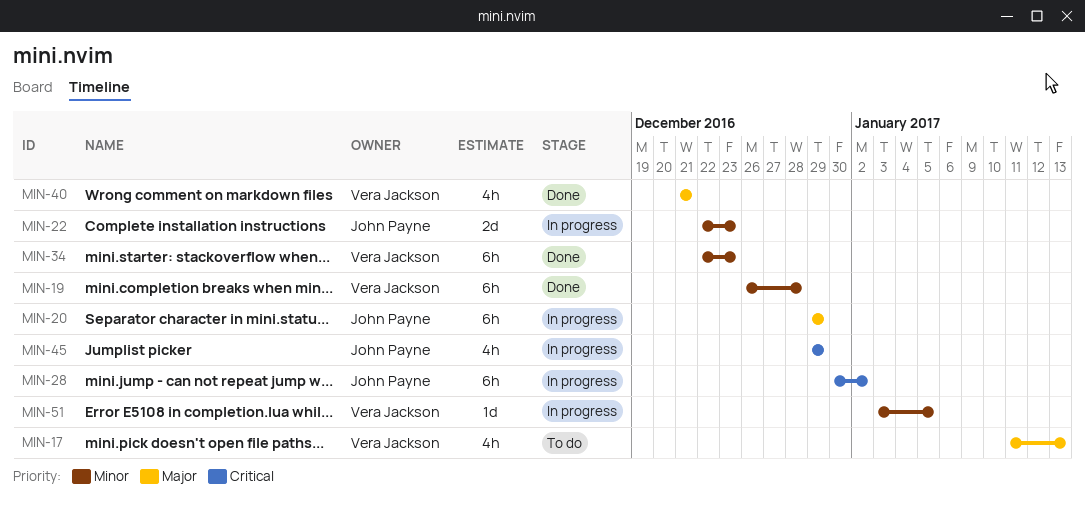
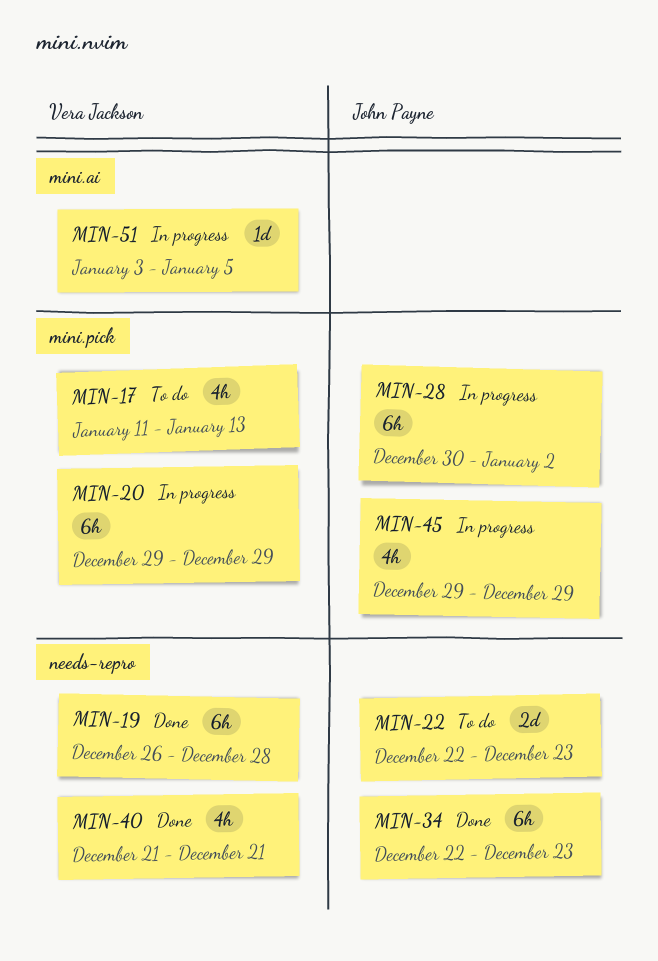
MIN-20, owner: John Payne -> Vera Jackson
MIN-22, status: In progress -> To do
MIN-34, owner: Vera Jackson -> John Payne

